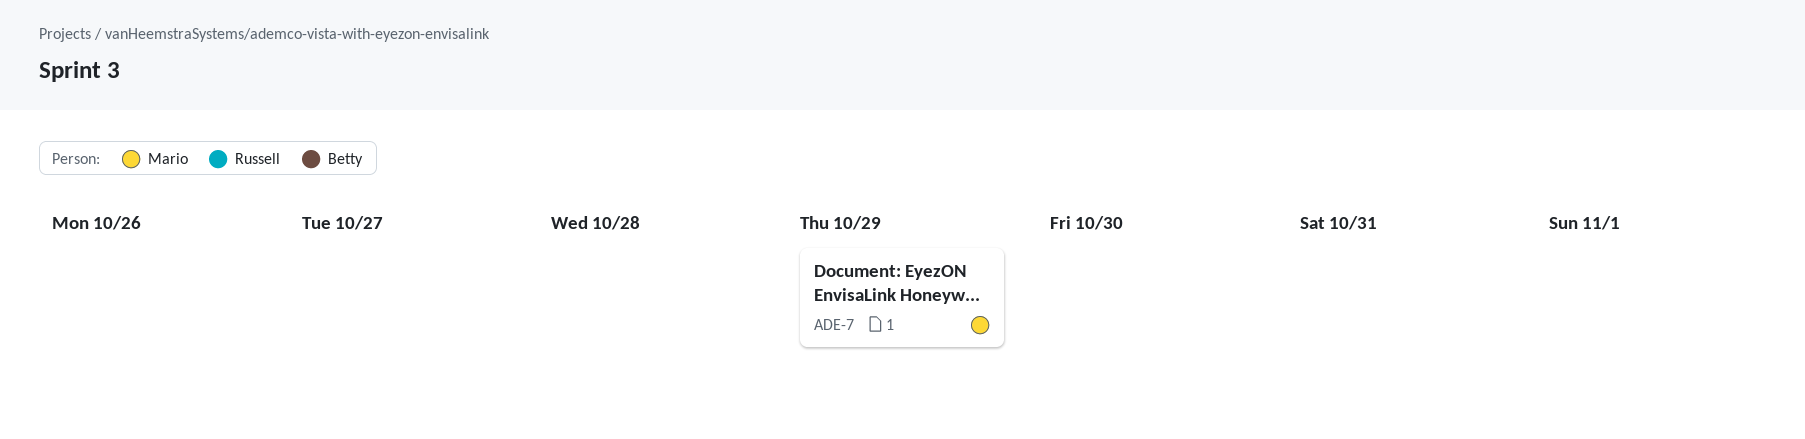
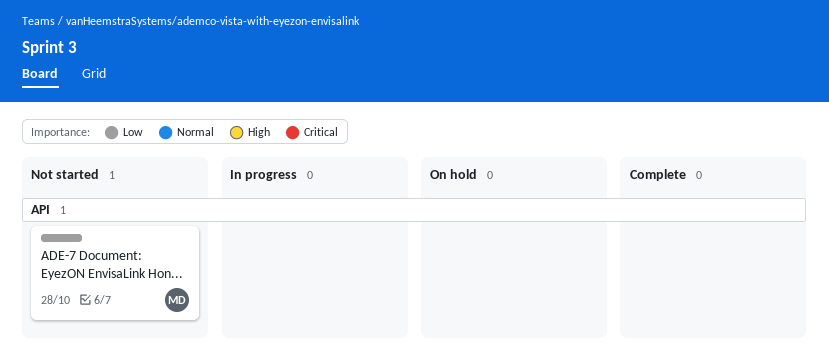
ADE-7, due: Oct 29 -> Oct 28

